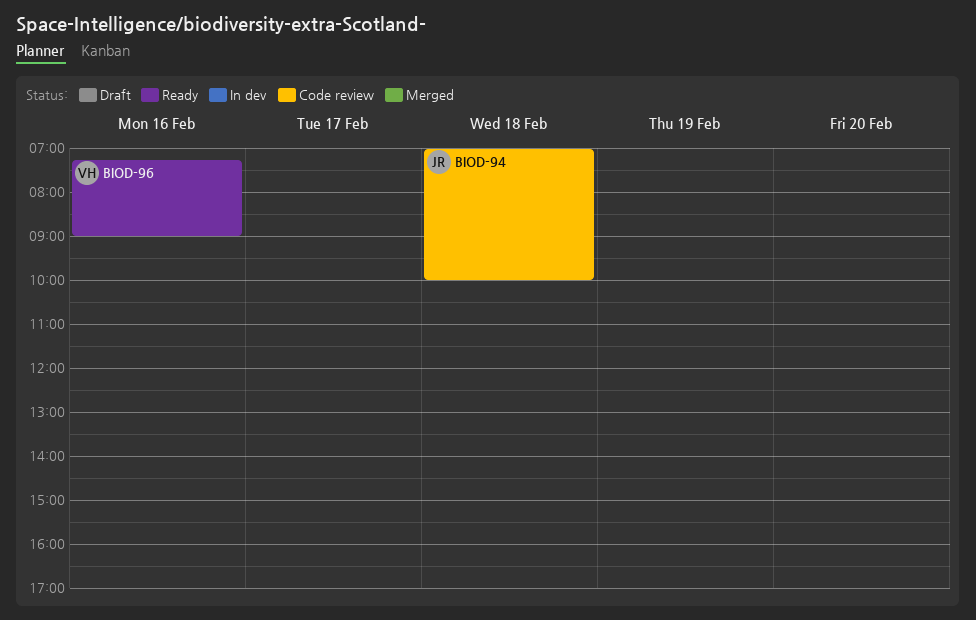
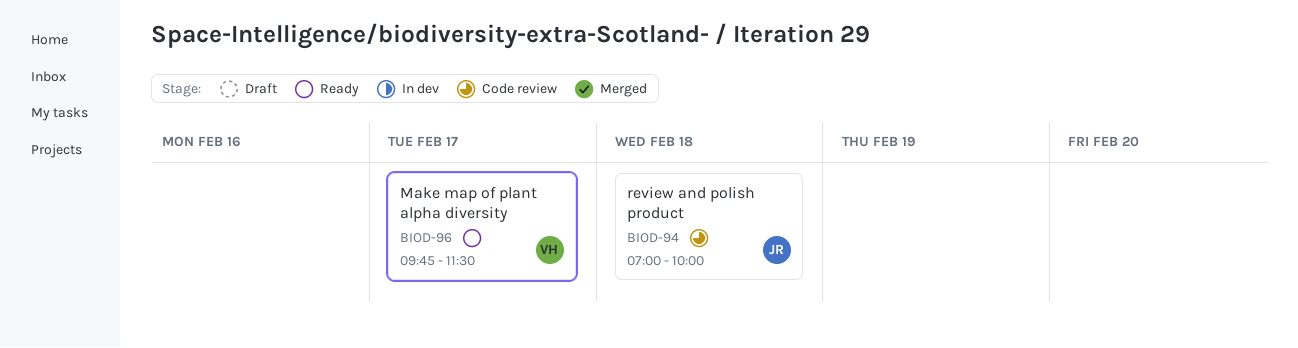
BIOD-96, day: Feb 16 -> Feb 17
BIOD-96, begins: 07:15 -> 09:45
BIOD-96, ends: 09:00 -> 11:30

